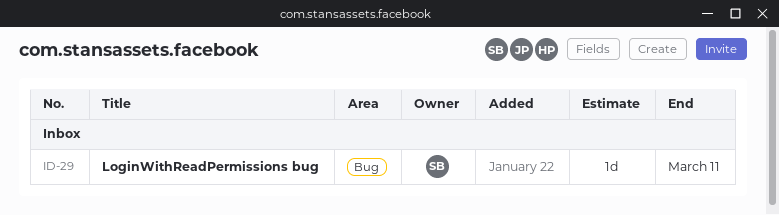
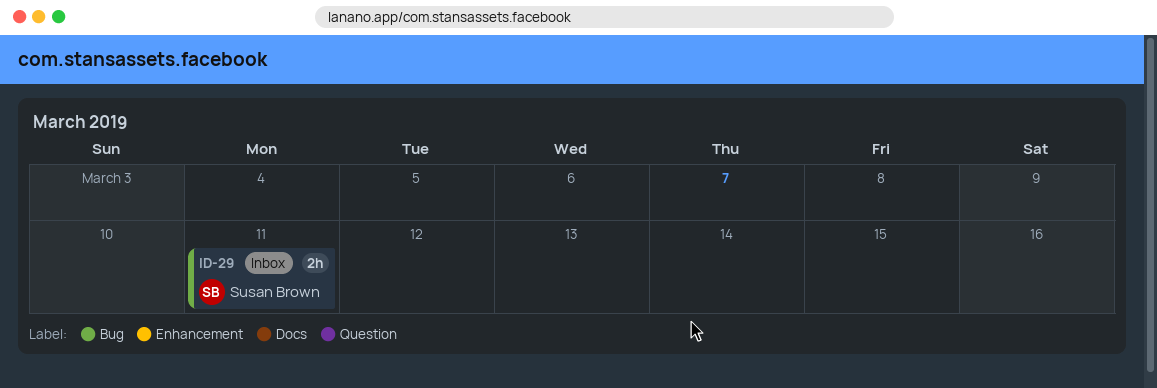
ID-29, estimate: 1d -> 2h

